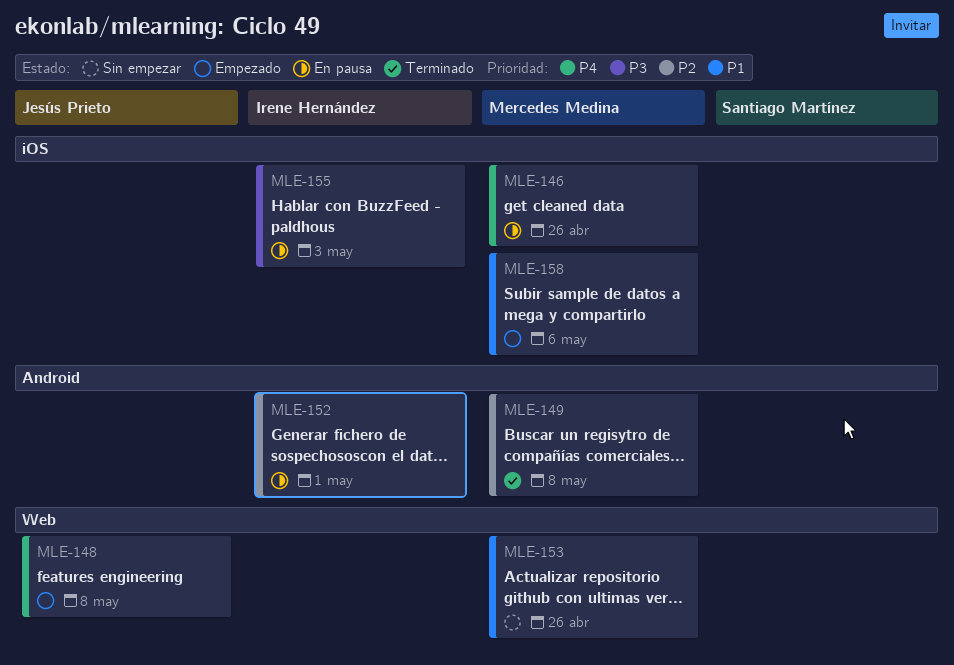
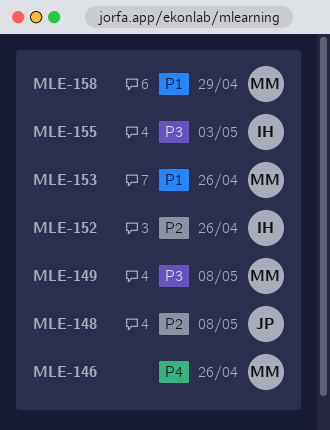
MLE-148, priority: P4 -> P2
MLE-149, priority: P2 -> P3
MLE-152, due: May 1 -> Apr 26
MLE-158, due: May 6 -> Apr 29

